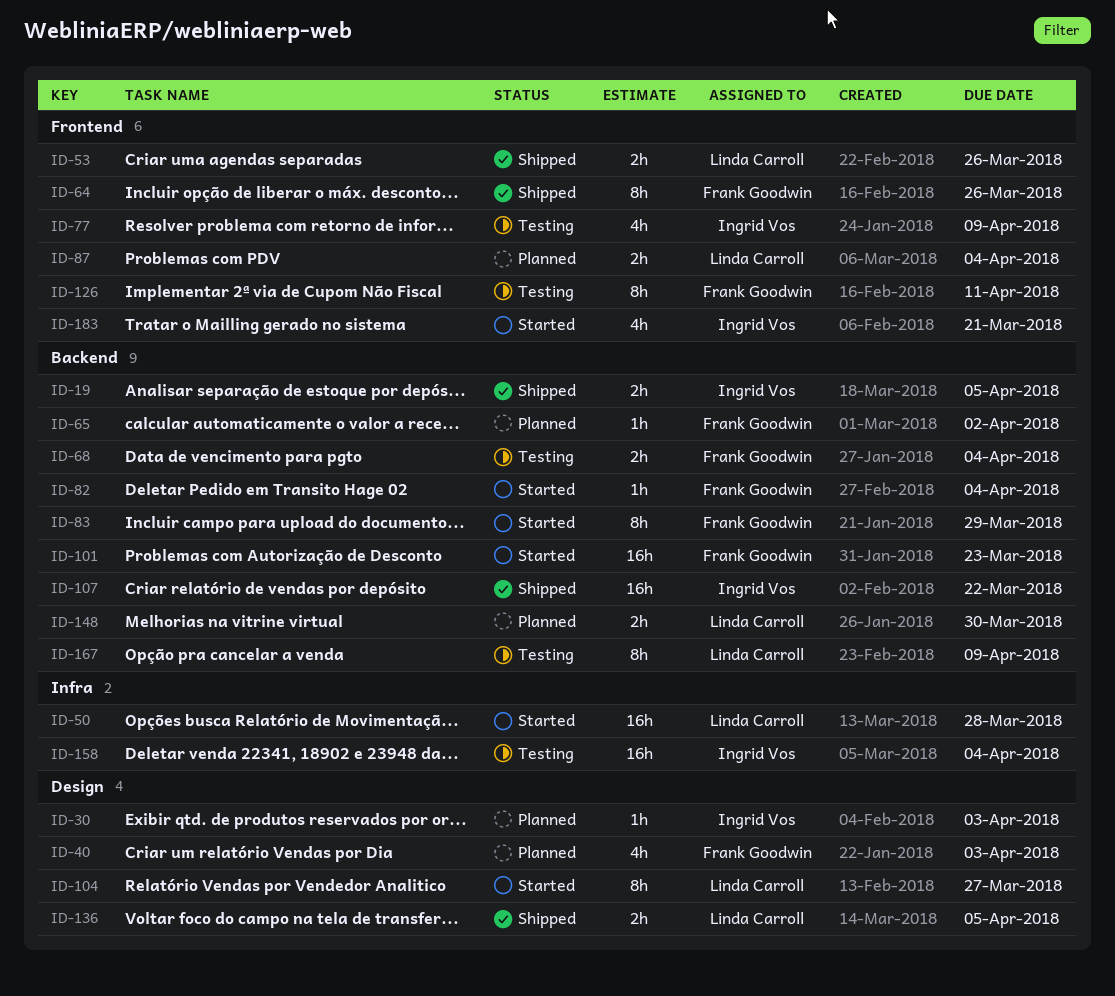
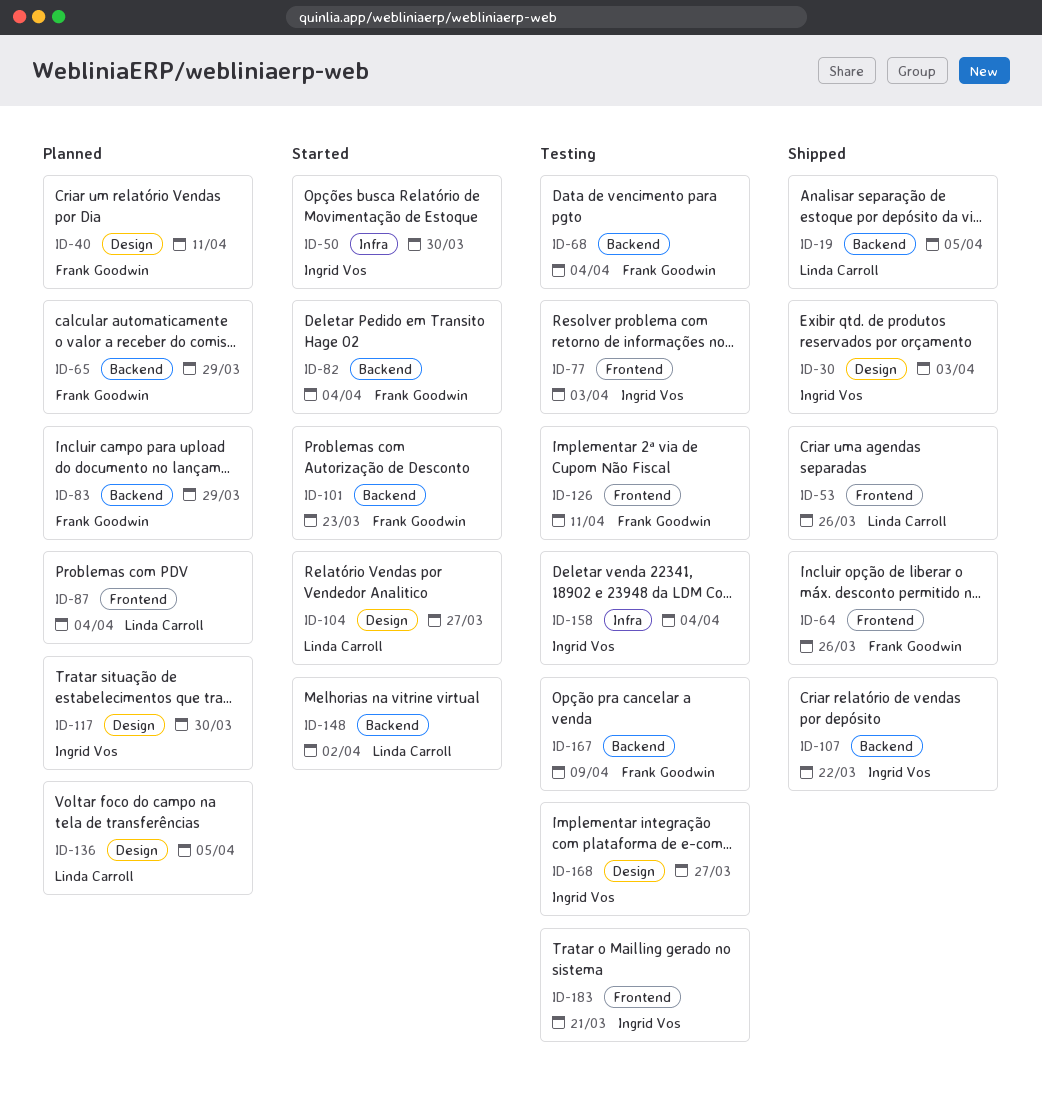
ID-19, owner: Ingrid Vos -> Linda Carroll
ID-30, status: Planned -> Shipped
ID-40, due: Apr 3 -> Apr 11
ID-50, owner: Linda Carroll -> Ingrid Vos
ID-50, due: Mar 28 -> Mar 30
ID-65, due: Apr 2 -> Mar 29
ID-77, due: Apr 9 -> Apr 3
ID-83, status: Started -> Planned
ID-117: none -> present
ID-136, status: Shipped -> Planned
ID-148, status: Planned -> Started
ID-148, due: Mar 30 -> Apr 2
ID-167, owner: Linda Carroll -> Frank Goodwin
ID-168: none -> present
ID-183, status: Started -> Testing

